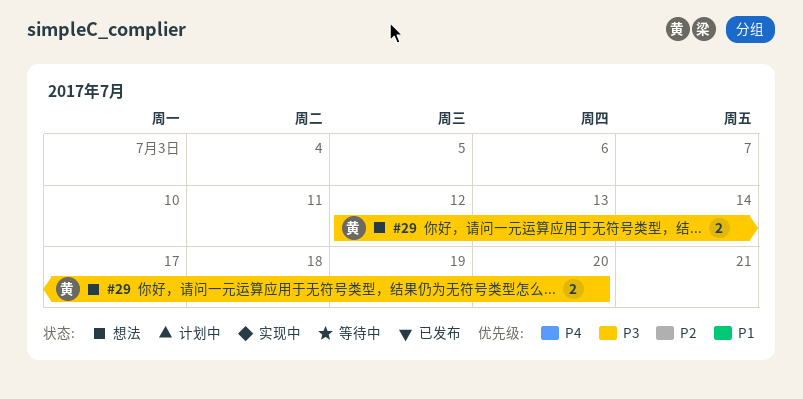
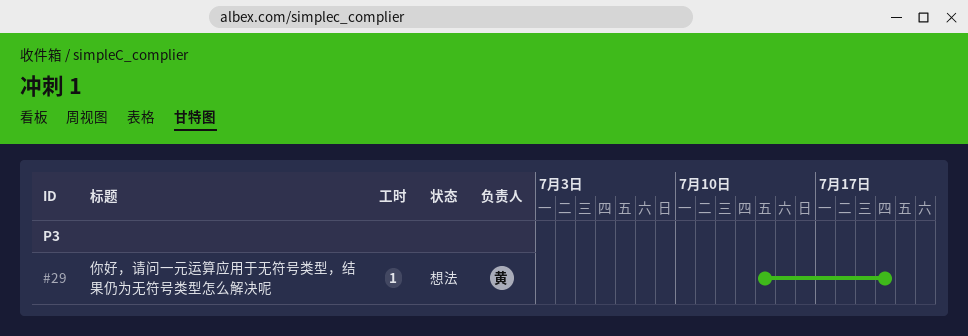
#29, estimate: 2 -> 1
#29, start: Jul 12 -> Jul 14

